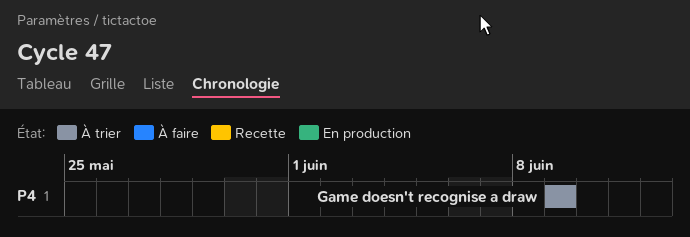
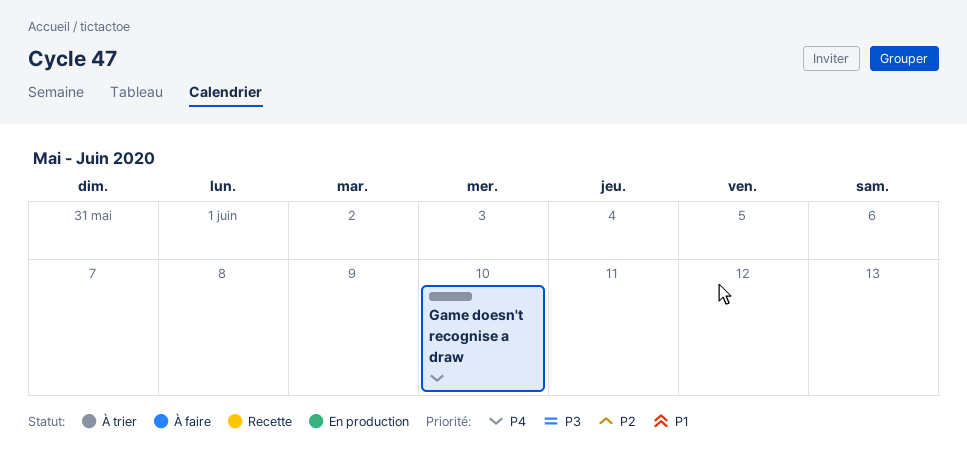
Game doesn't recognise a draw, due: Jun 9 -> Jun 10

